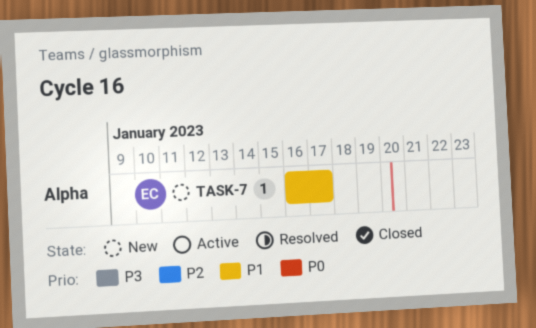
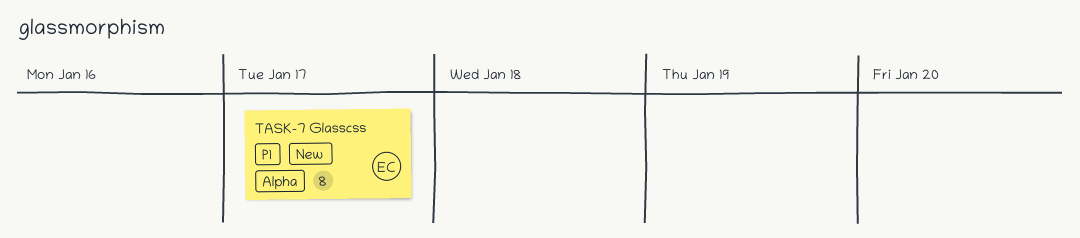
TASK-7, estimate: 1 -> 8

